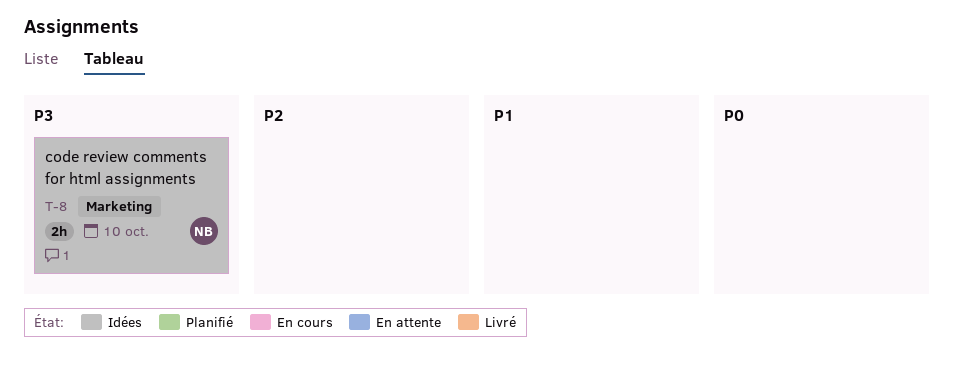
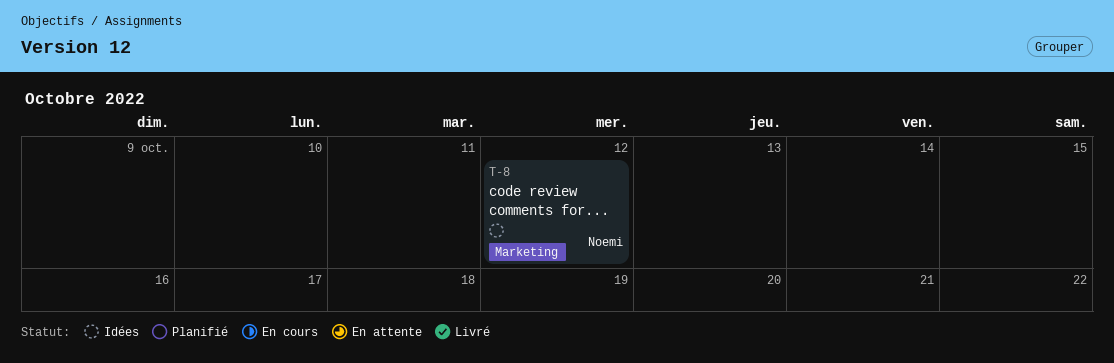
T-8, due: Oct 10 -> Oct 12

